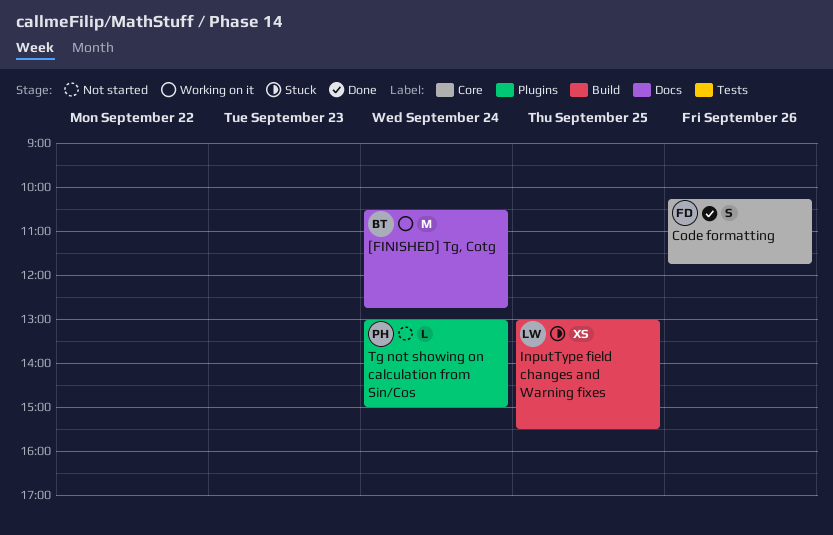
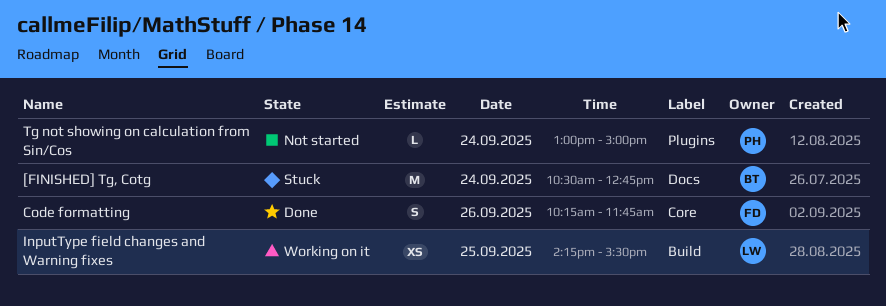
[FINISHED] Tg, Cotg, status: Working on it -> Stuck
InputType field changes and Warning fixes, status: Stuck -> Working on it
InputType field changes and Warning fixes, begins: 13:00 -> 14:15

